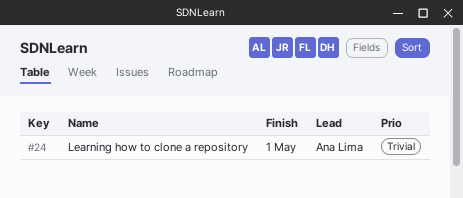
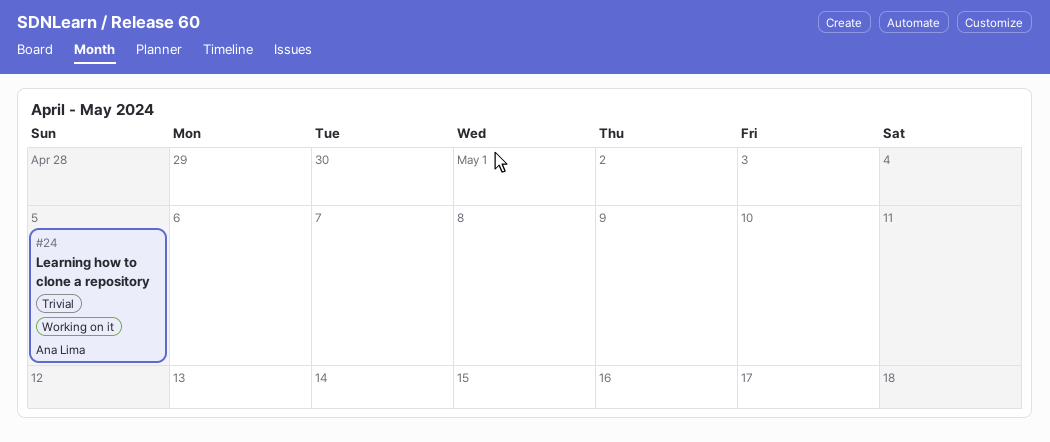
#24, due: May 1 -> May 5

